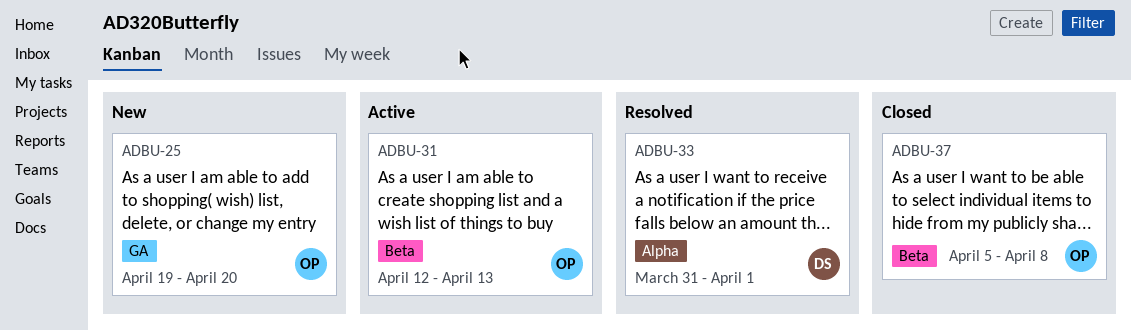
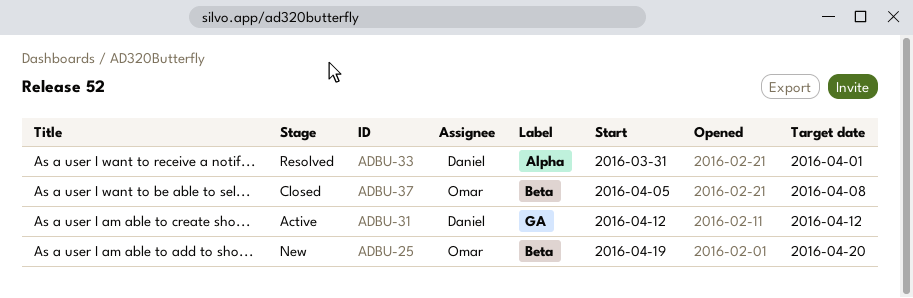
ADBU-25, label: GA -> Beta
ADBU-31, owner: Omar -> Daniel
ADBU-31, label: Beta -> GA
ADBU-31, due: Apr 13 -> Apr 12

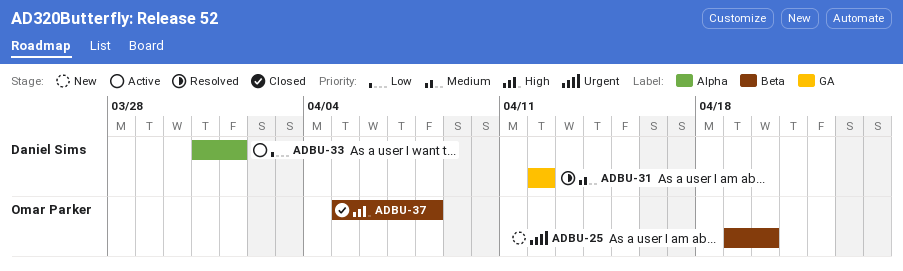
ADBU-31, status: Active -> Resolved
ADBU-33, status: Resolved -> Active

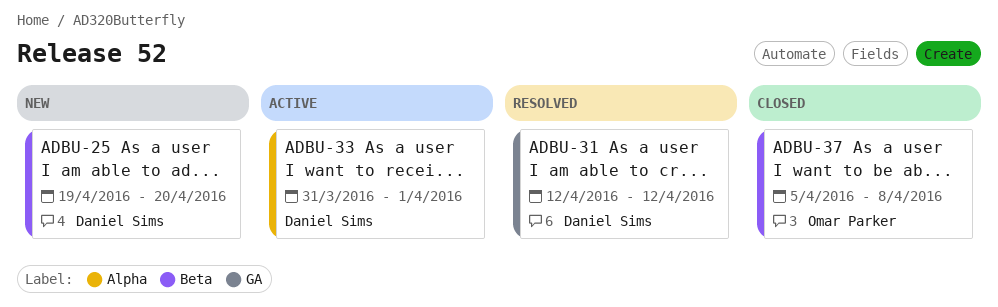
ADBU-25, owner: Omar Parker -> Daniel Sims

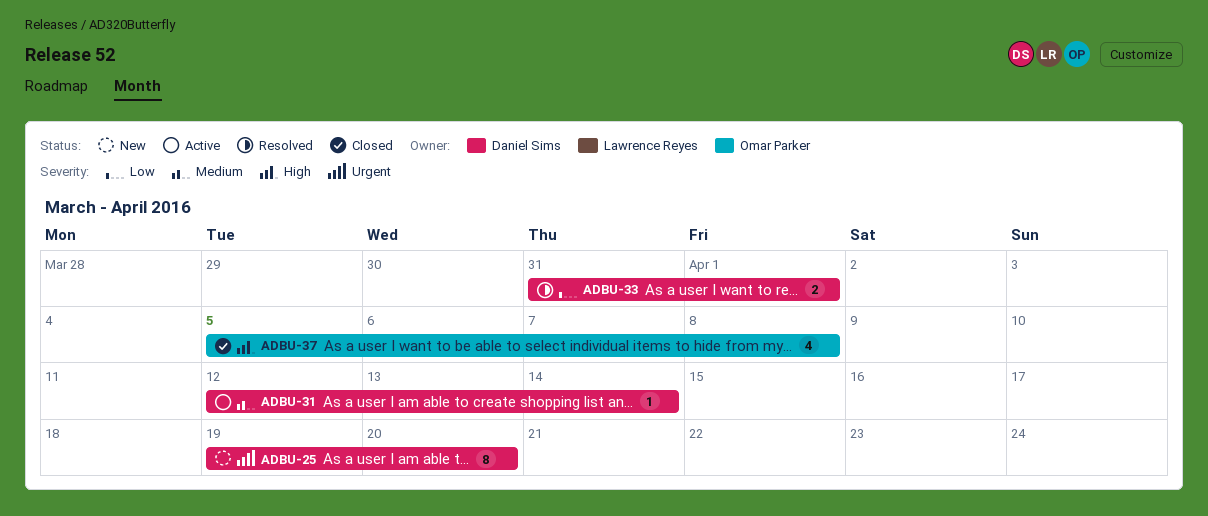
ADBU-31, status: Resolved -> Active
ADBU-31, due: Apr 12 -> Apr 14
ADBU-33, status: Active -> Resolved

